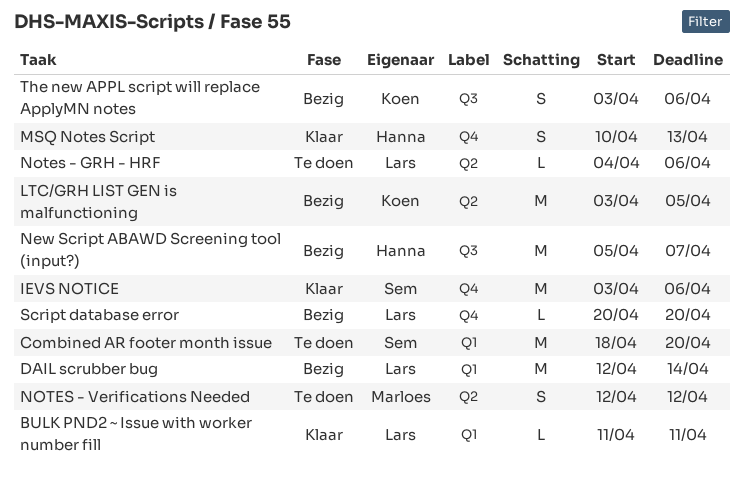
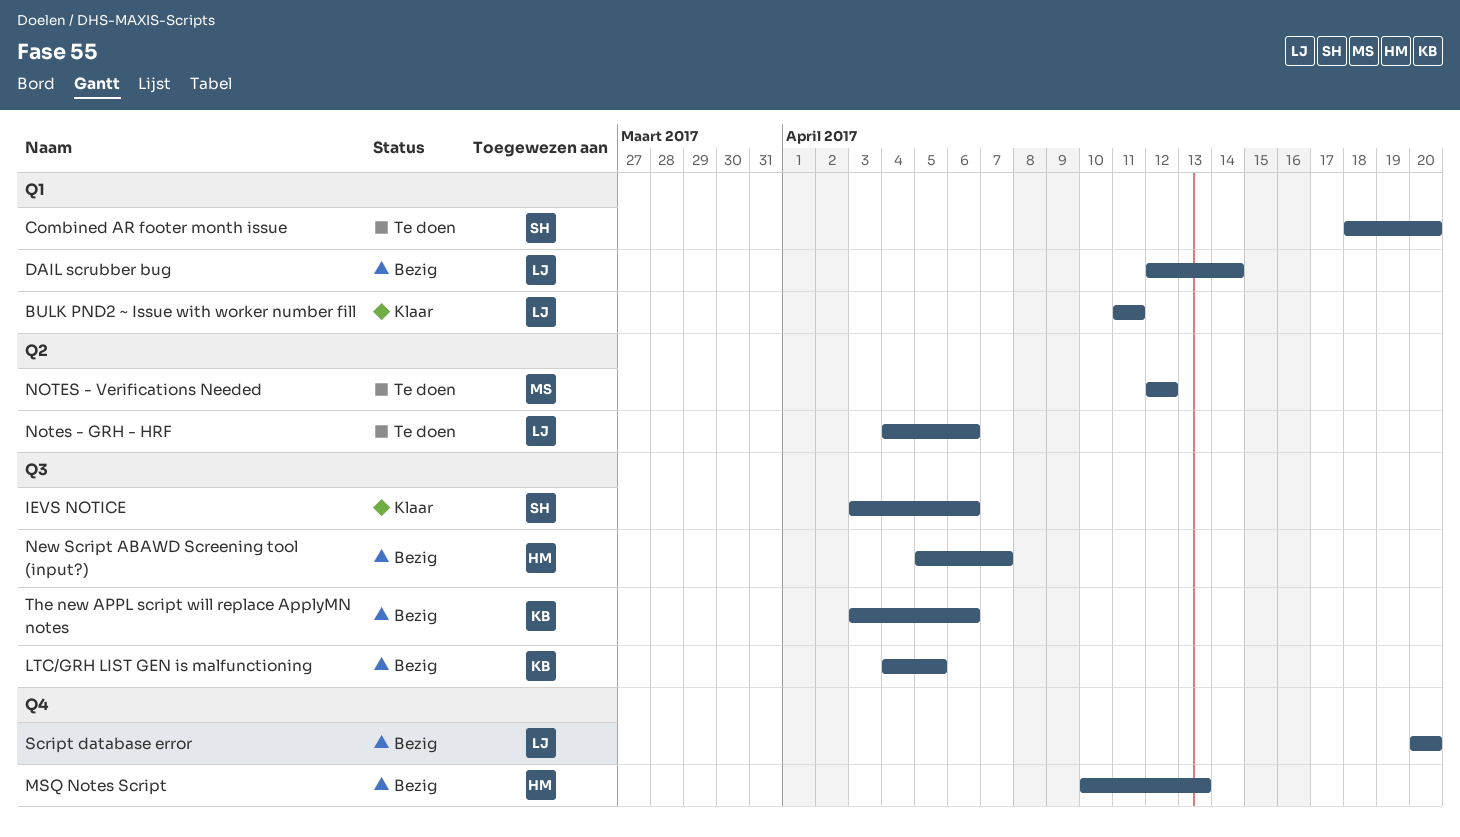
IEVS NOTICE, label: Q4 -> Q3
LTC/GRH LIST GEN is malfunctioning, label: Q2 -> Q3
LTC/GRH LIST GEN is malfunctioning, start: Apr 3 -> Apr 4
MSQ Notes Script, status: Klaar -> Bezig

